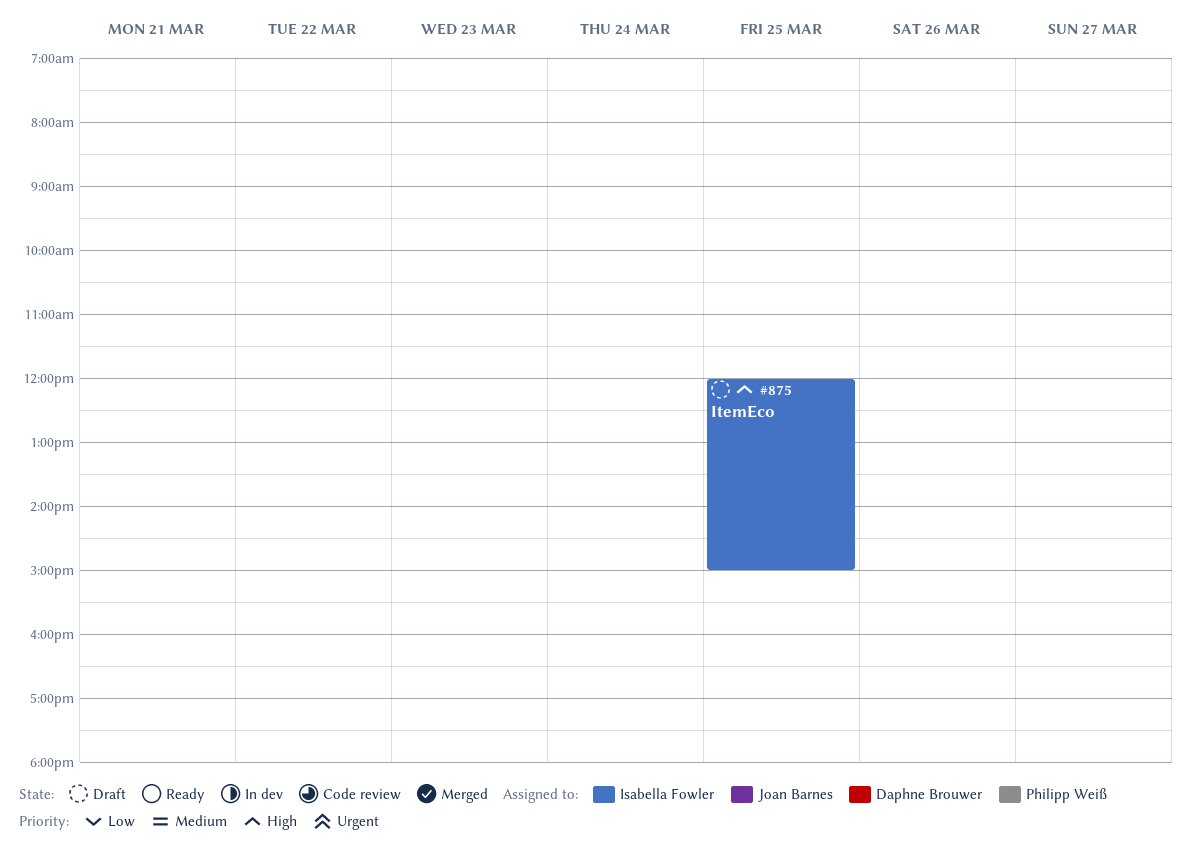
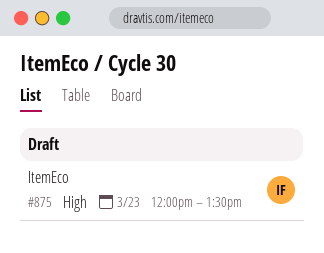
#875, day: Mar 25 -> Mar 23
#875, ends: 15:00 -> 13:30

